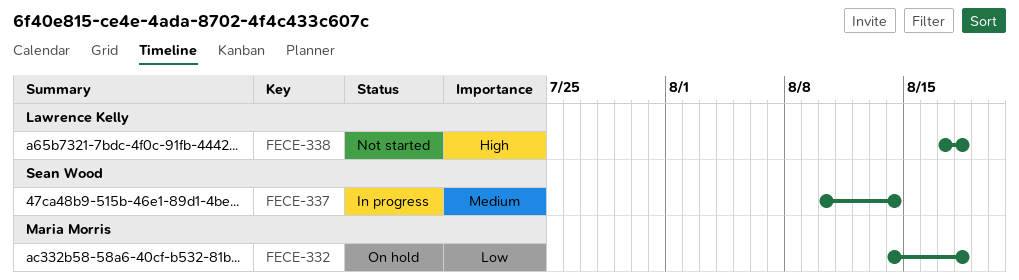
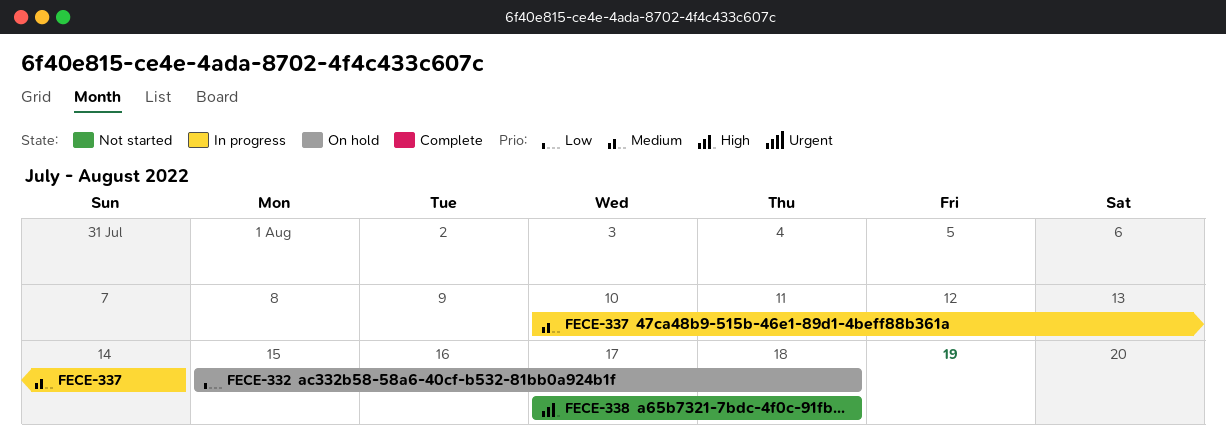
FECE-332, start: Aug 14 -> Aug 15

